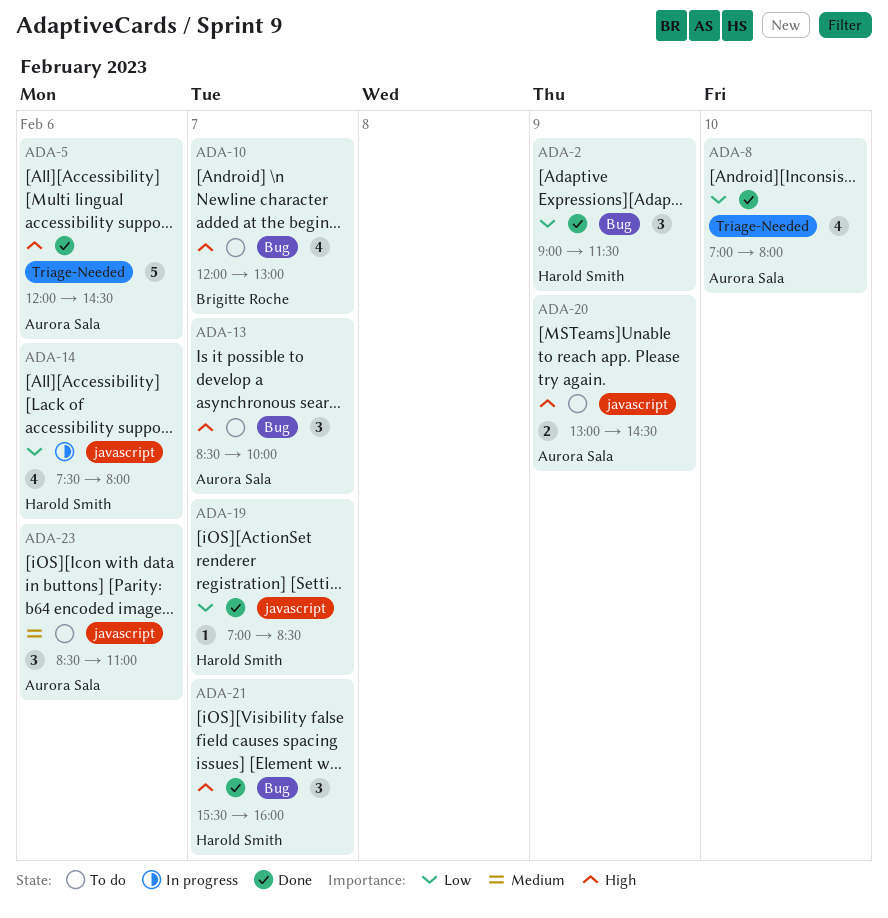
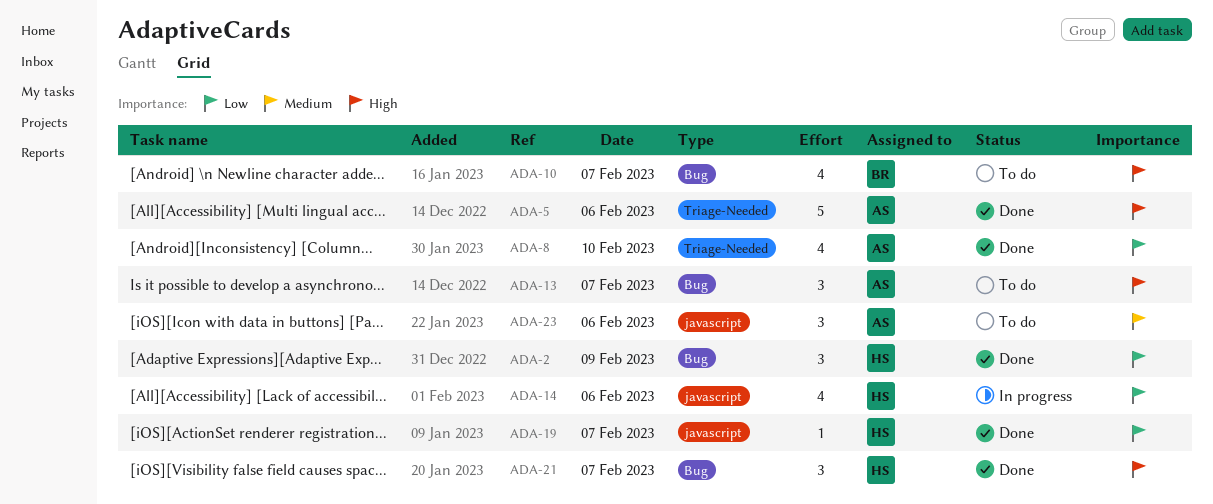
ADA-20: present -> none

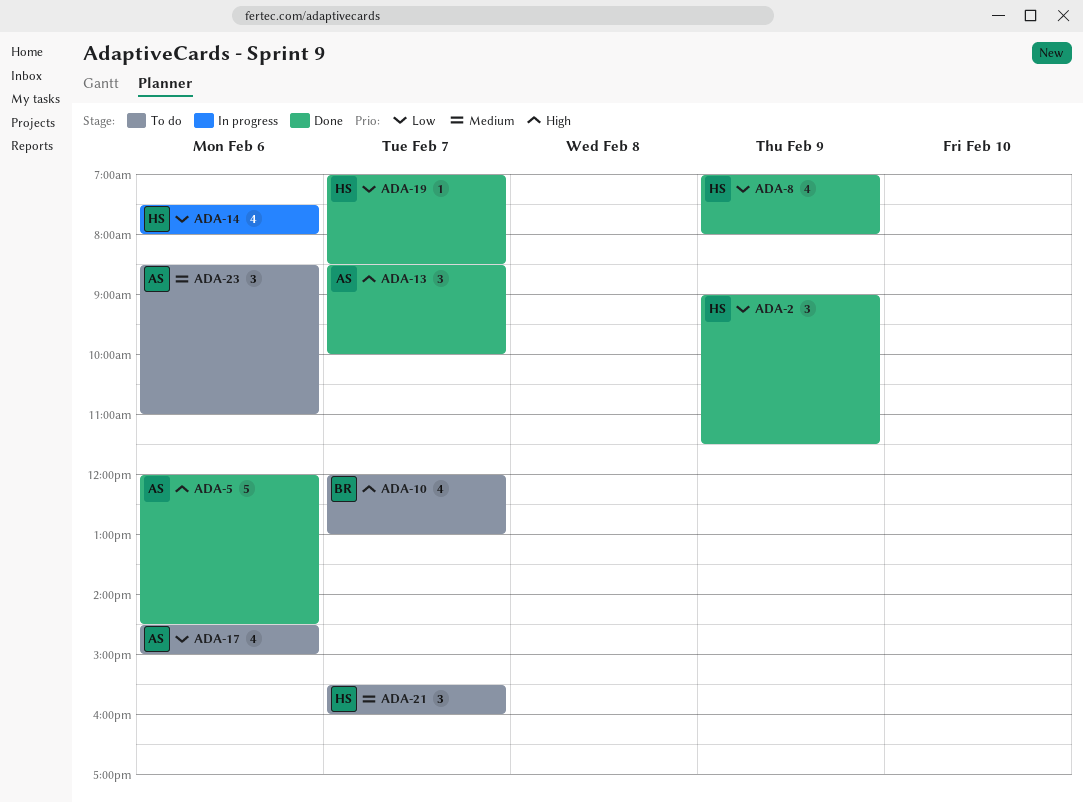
ADA-8, owner: AS -> HS
ADA-8, day: Feb 10 -> Feb 9
ADA-13, status: To do -> Done
ADA-17: none -> present
ADA-21, status: Done -> To do
ADA-21, priority: High -> Medium

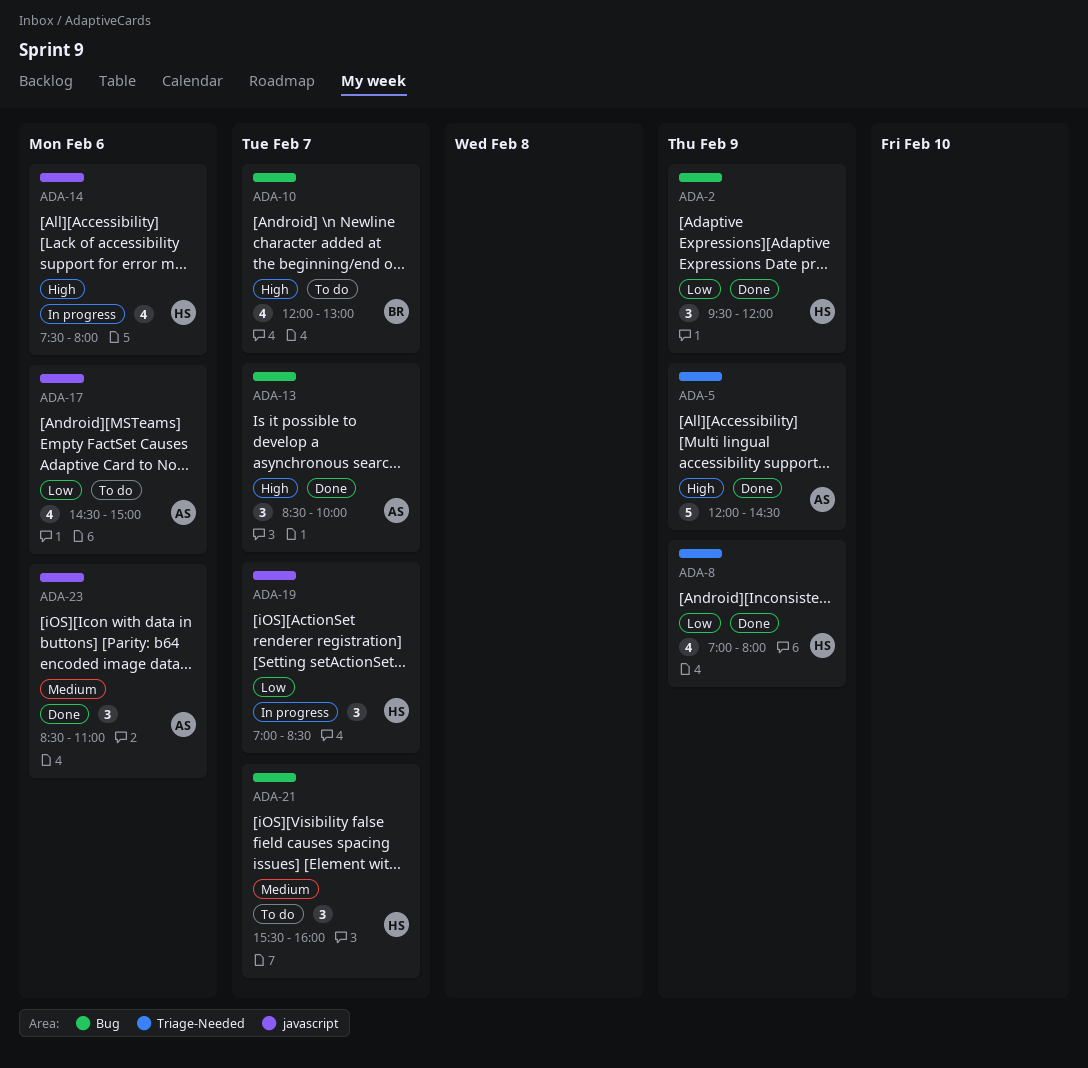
ADA-2, begins: 09:00 -> 09:30
ADA-2, ends: 11:30 -> 12:00
ADA-5, day: Feb 6 -> Feb 9
ADA-14, priority: Low -> High
ADA-19, status: Done -> In progress
ADA-19, estimate: 1 -> 3
ADA-23, status: To do -> Done

